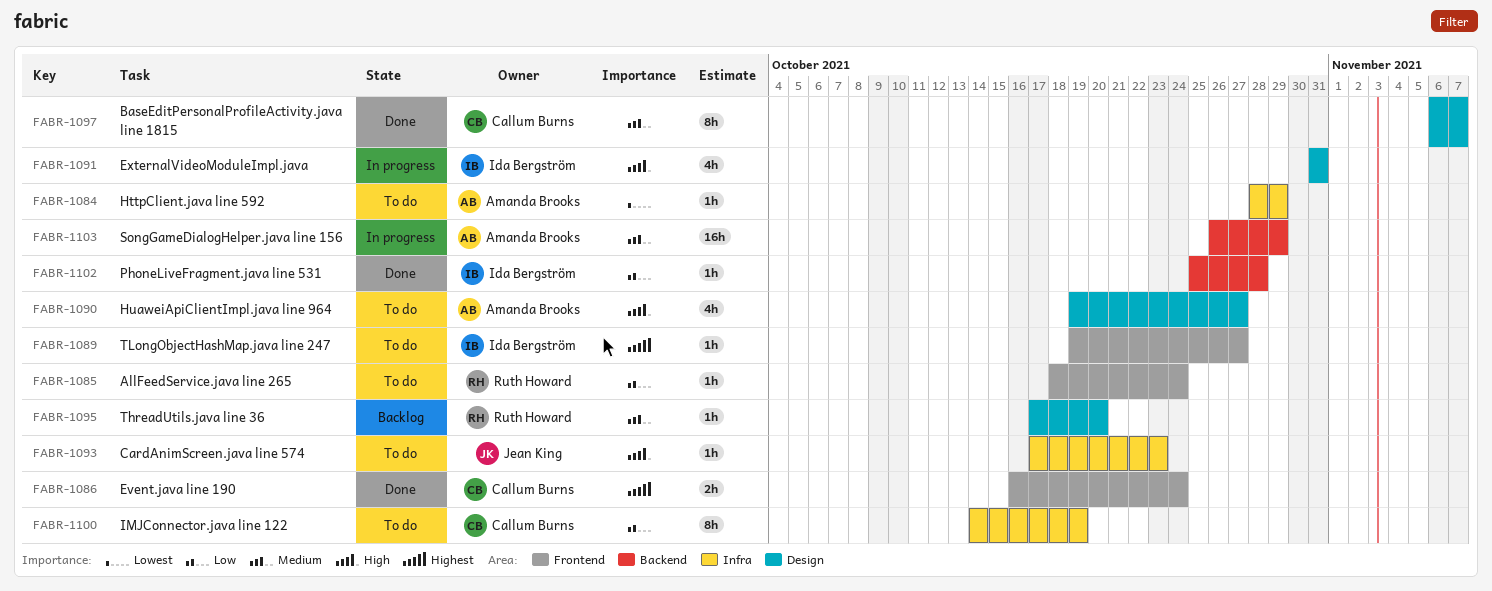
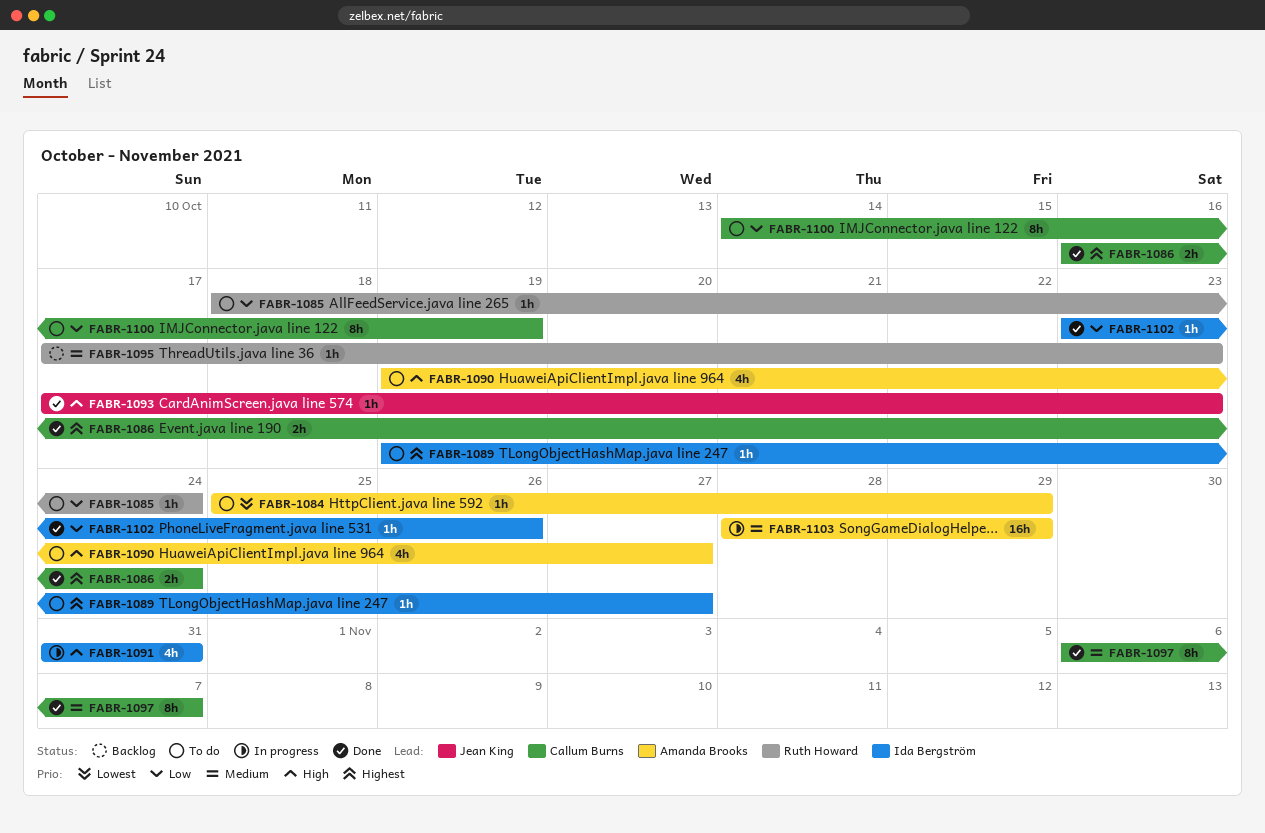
FABR-1084, start: Oct 28 -> Oct 25
FABR-1093, status: To do -> Done
FABR-1095, due: Oct 20 -> Oct 23
FABR-1102, start: Oct 25 -> Oct 23
FABR-1102, due: Oct 28 -> Oct 26
FABR-1103, start: Oct 26 -> Oct 28

